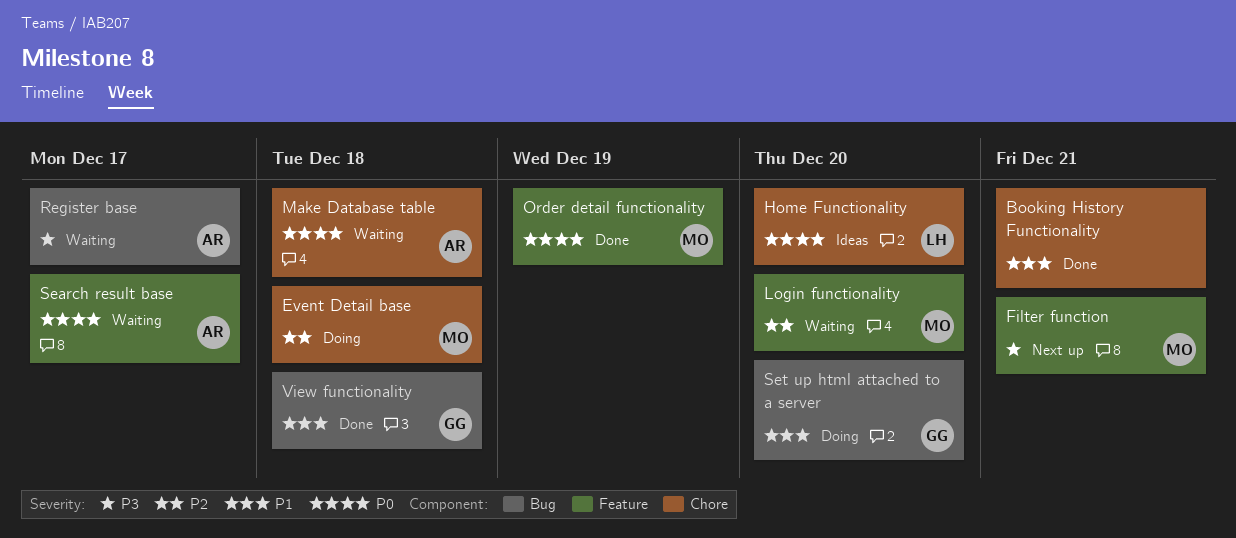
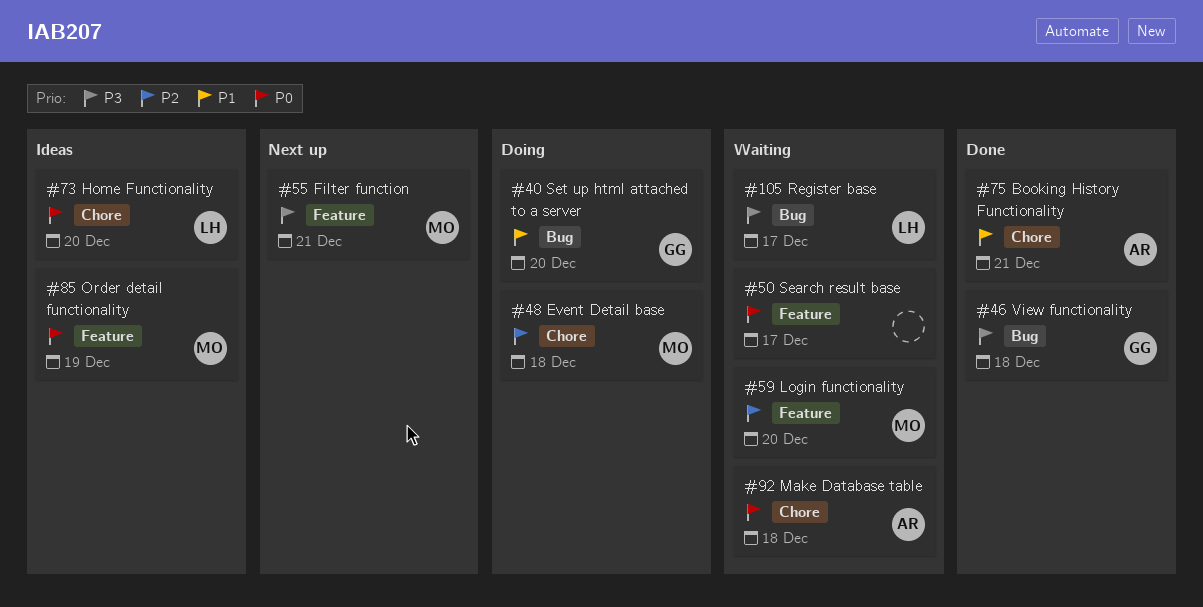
Booking History Functionality, owner: none -> AR
Order detail functionality, status: Done -> Ideas
Register base, owner: AR -> LH
Search result base, owner: AR -> none
View functionality, priority: P1 -> P3

